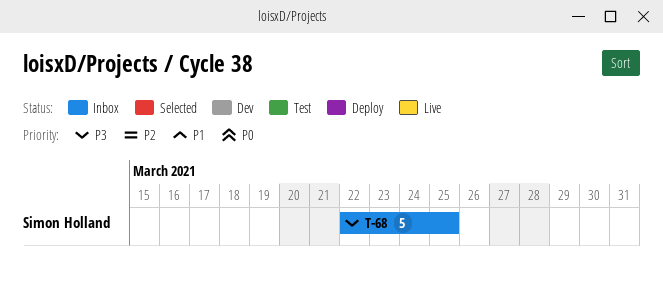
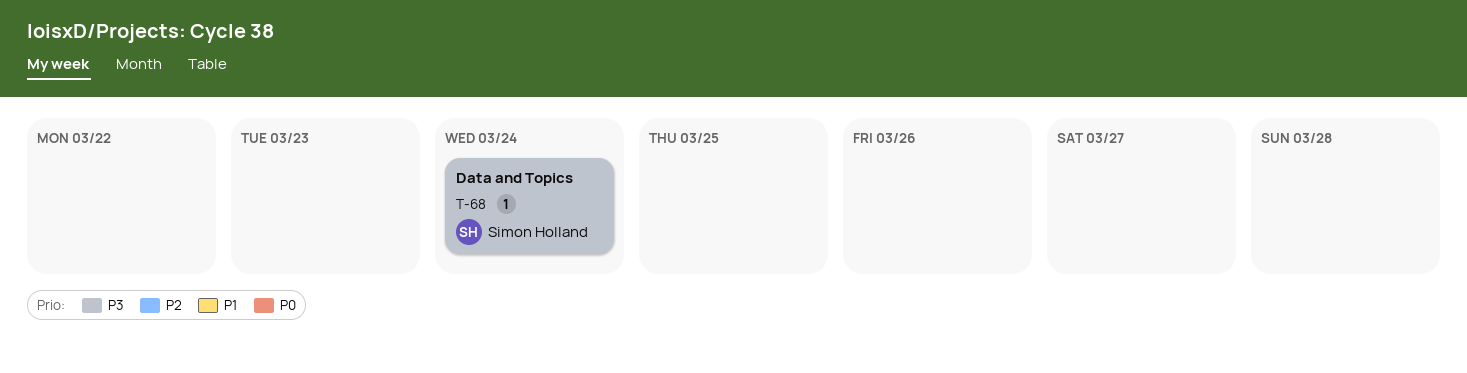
T-68, estimate: 5 -> 1
T-68, due: Mar 25 -> Mar 24

